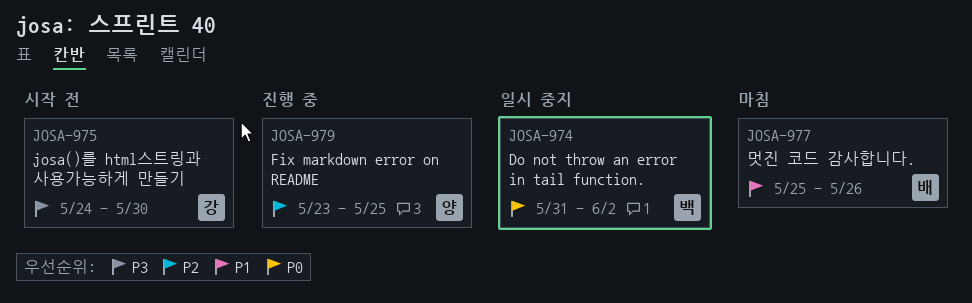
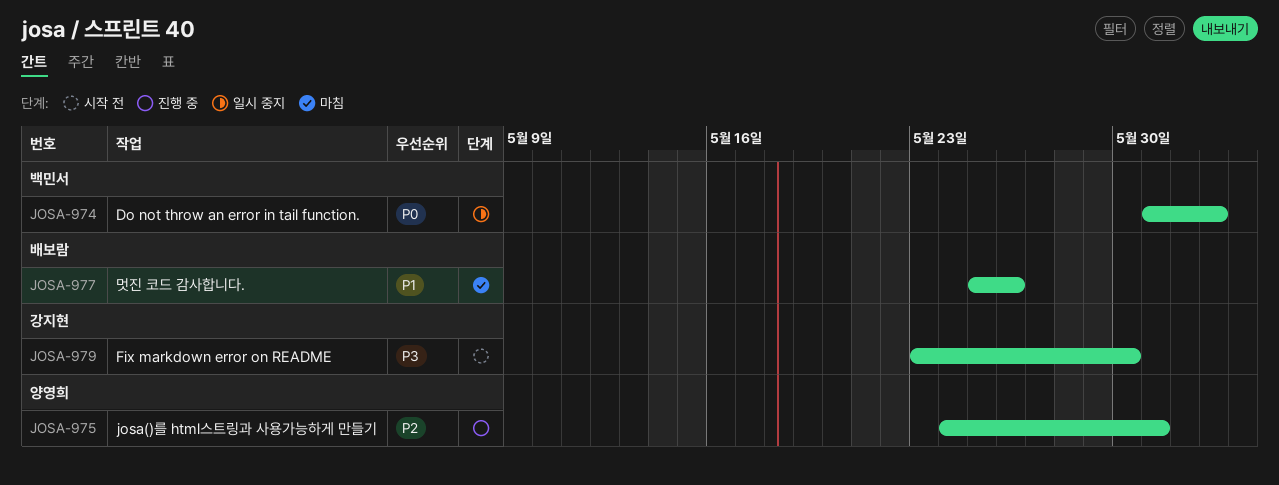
JOSA-975, status: 시작 전 -> 진행 중
JOSA-975, owner: 강지현 -> 양영희
JOSA-975, priority: P3 -> P2
JOSA-975, due: May 30 -> May 31
JOSA-979, status: 진행 중 -> 시작 전
JOSA-979, owner: 양영희 -> 강지현
JOSA-979, priority: P2 -> P3
JOSA-979, due: May 25 -> May 30

